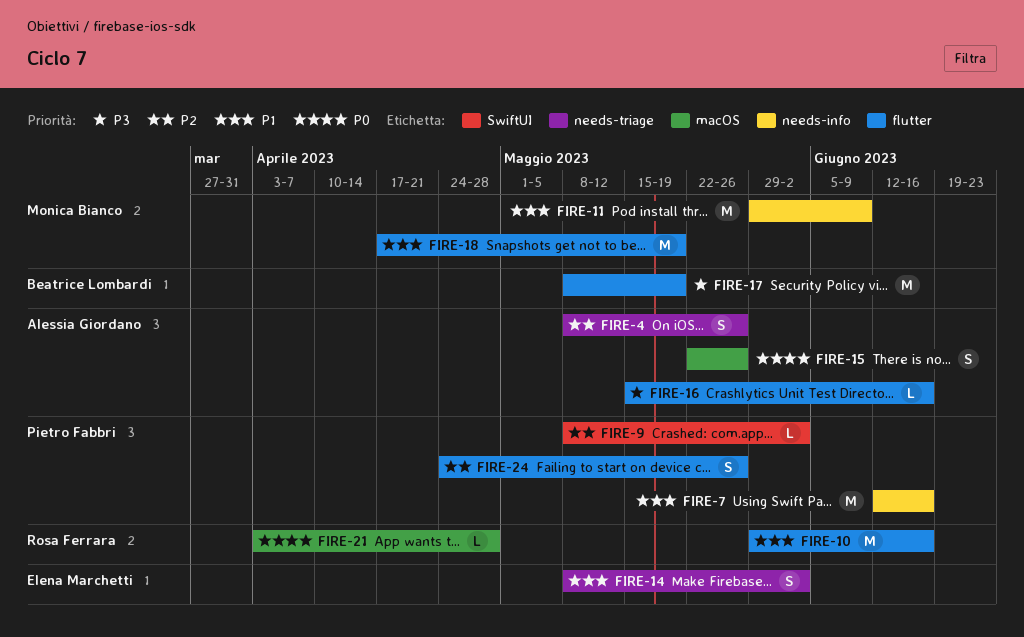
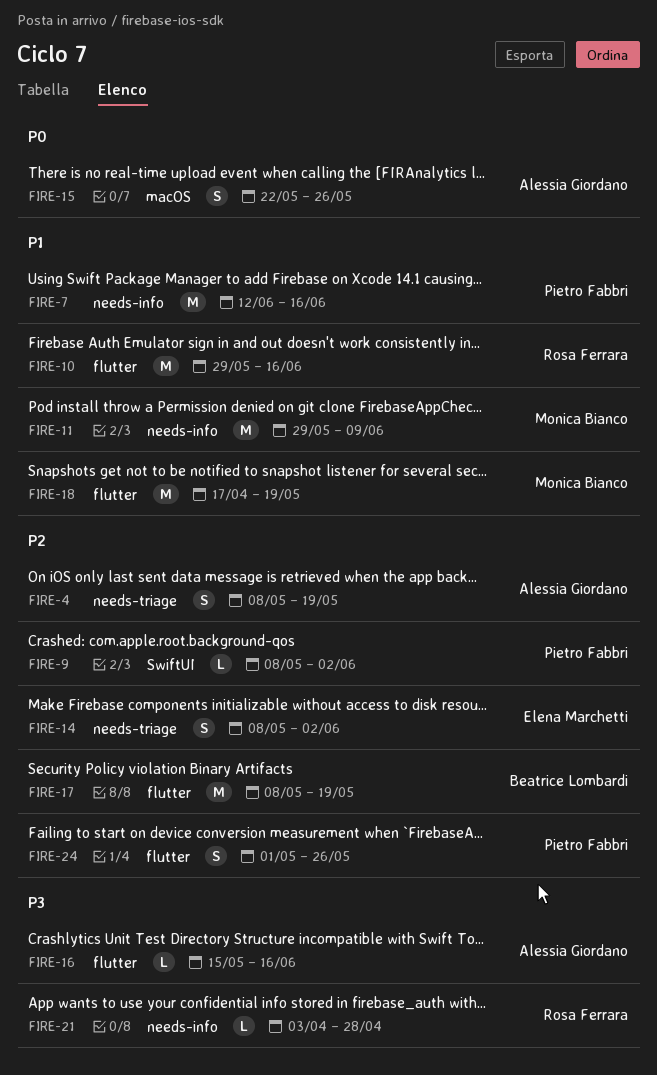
FIRE-4, due: May 26 -> May 19
FIRE-14, priority: P1 -> P2
FIRE-17, priority: P3 -> P2
FIRE-21, priority: P0 -> P3
FIRE-21, label: macOS -> needs-info
FIRE-24, start: Apr 24 -> May 1

